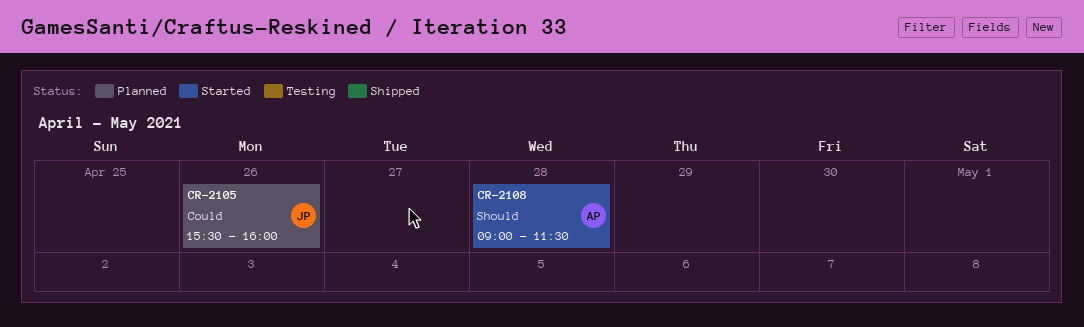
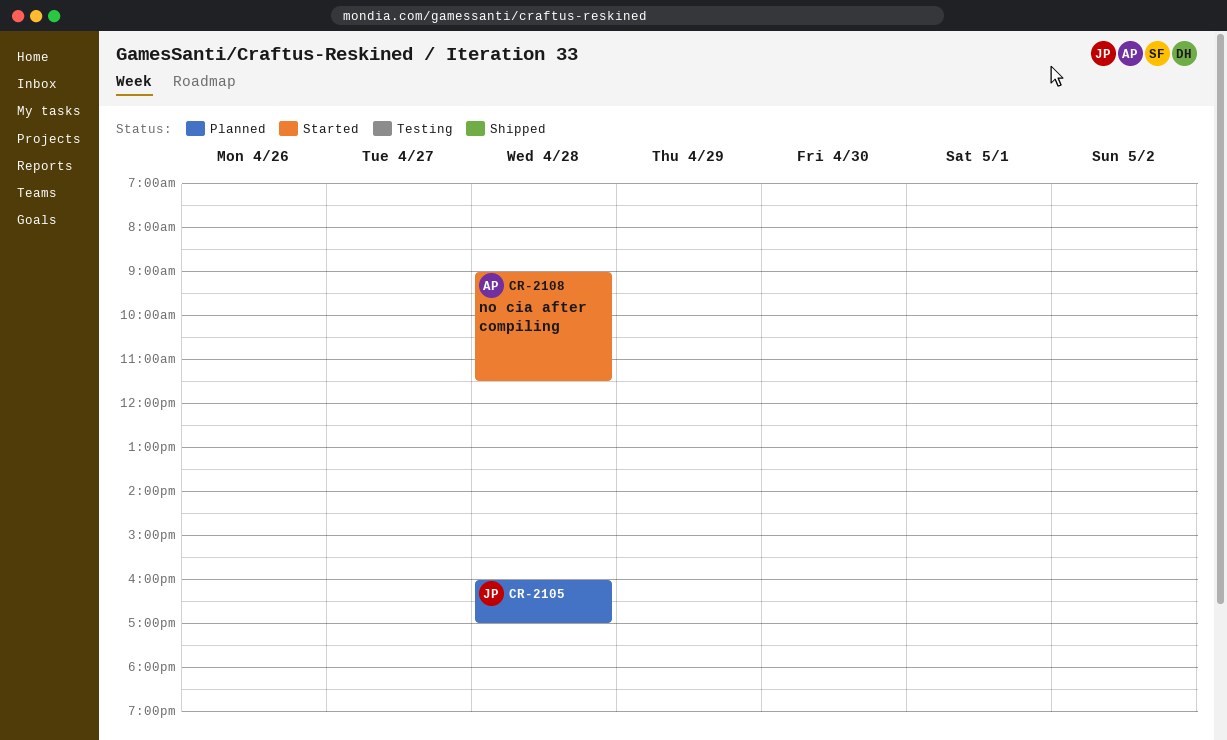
CR-2105, day: Apr 26 -> Apr 28
CR-2105, begins: 15:30 -> 16:00
CR-2105, ends: 16:00 -> 17:00

